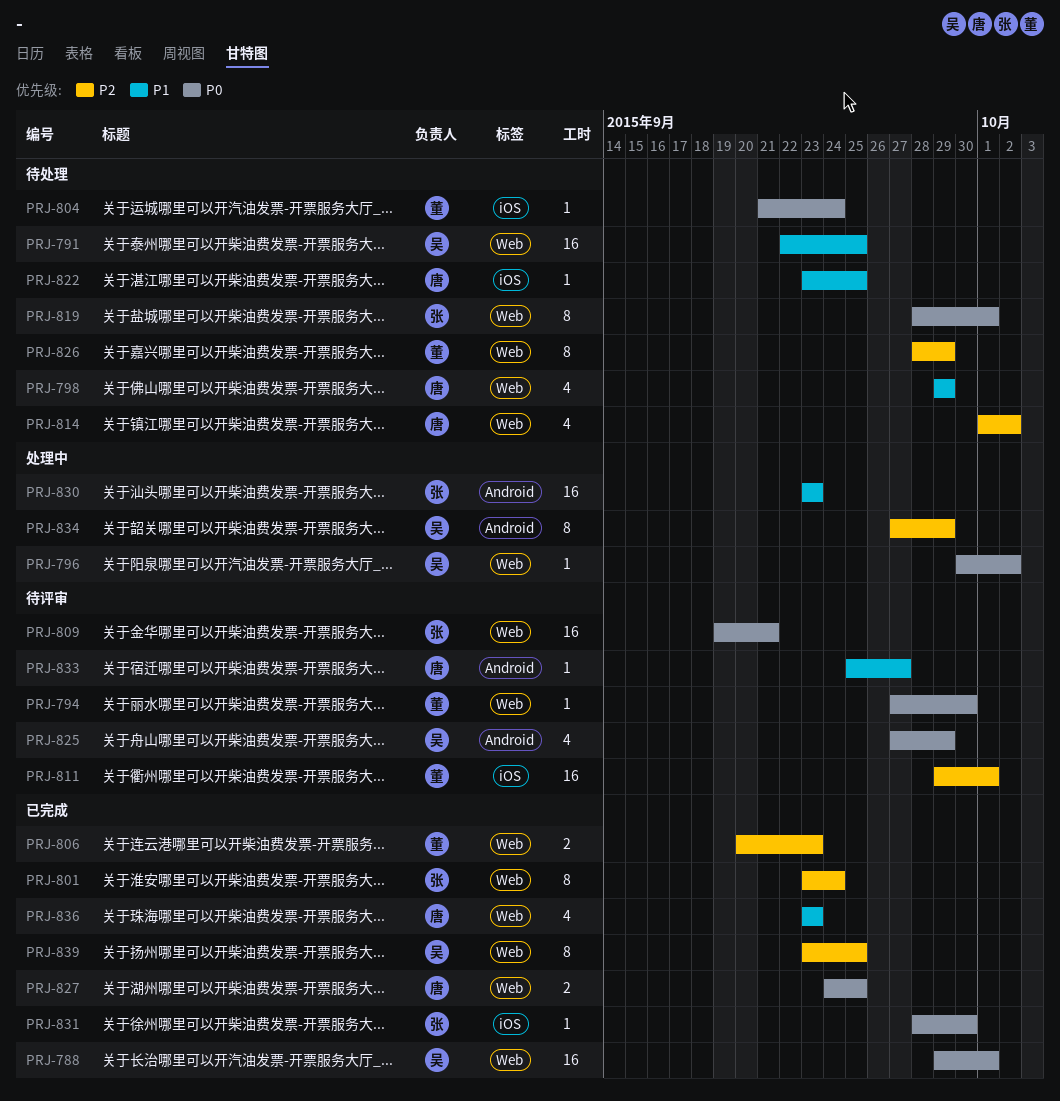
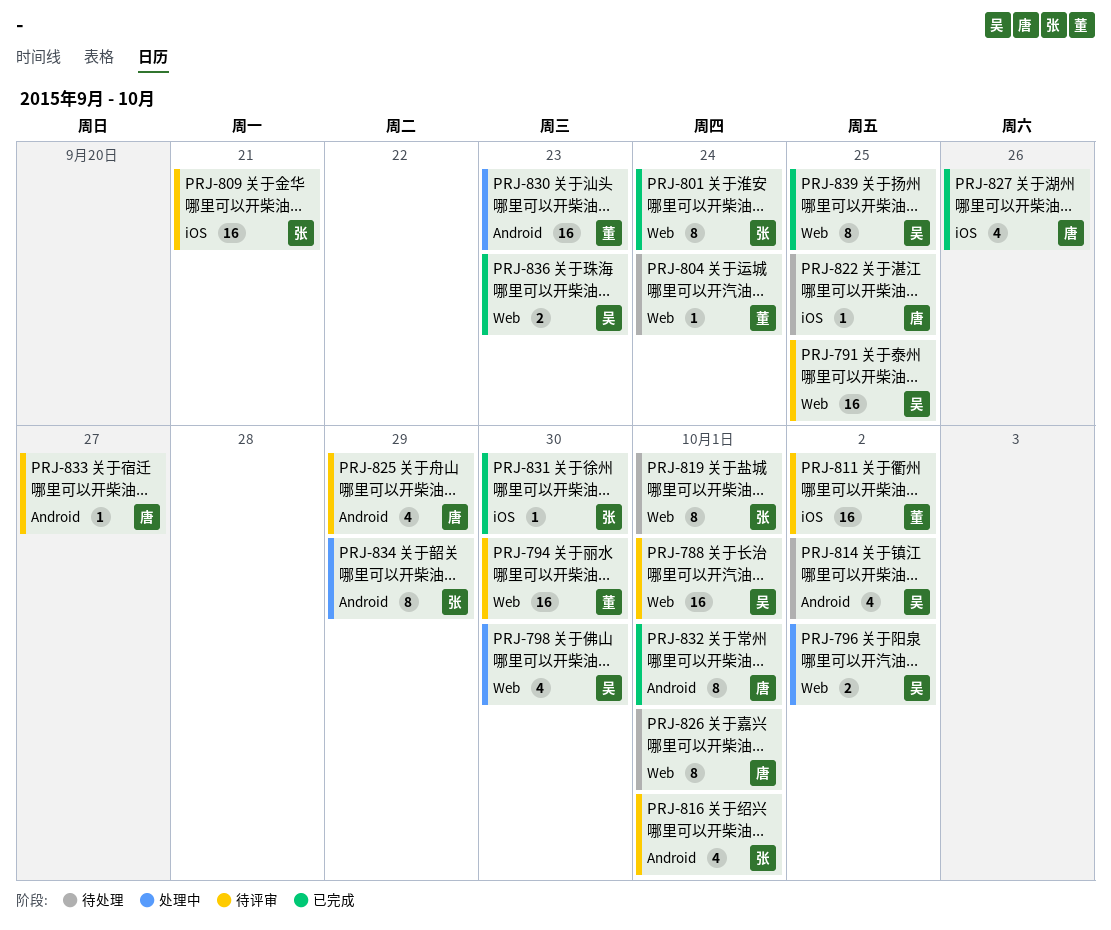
PRJ-788, status: 已完成 -> 待评审
PRJ-791, status: 待处理 -> 待评审
PRJ-794, estimate: 1 -> 16
PRJ-796, estimate: 1 -> 2
PRJ-798, status: 待处理 -> 处理中
PRJ-798, owner: 唐 -> 吴
PRJ-798, due: Sep 29 -> Sep 30
PRJ-804, label: iOS -> Web
PRJ-806: present -> none
PRJ-809, label: Web -> iOS
PRJ-811, due: Oct 1 -> Oct 2
PRJ-814, owner: 唐 -> 吴
PRJ-814, label: Web -> Android
PRJ-816: none -> present
PRJ-825, owner: 吴 -> 唐
PRJ-826, owner: 董 -> 唐
PRJ-826, due: Sep 29 -> Oct 1
PRJ-827, label: Web -> iOS
PRJ-827, estimate: 2 -> 4
PRJ-827, due: Sep 25 -> Sep 26
PRJ-830, owner: 张 -> 董
PRJ-832: none -> present
PRJ-834, owner: 吴 -> 张
PRJ-836, owner: 唐 -> 吴
PRJ-836, estimate: 4 -> 2

